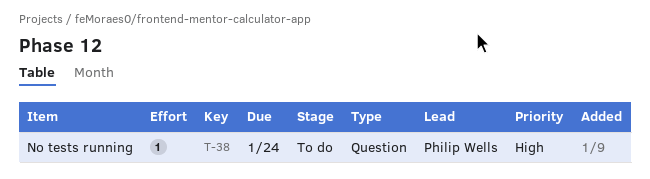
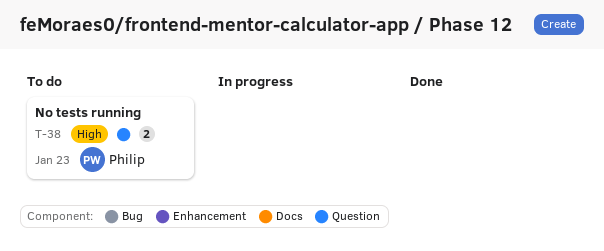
T-38, estimate: 1 -> 2
T-38, due: Jan 24 -> Jan 23

